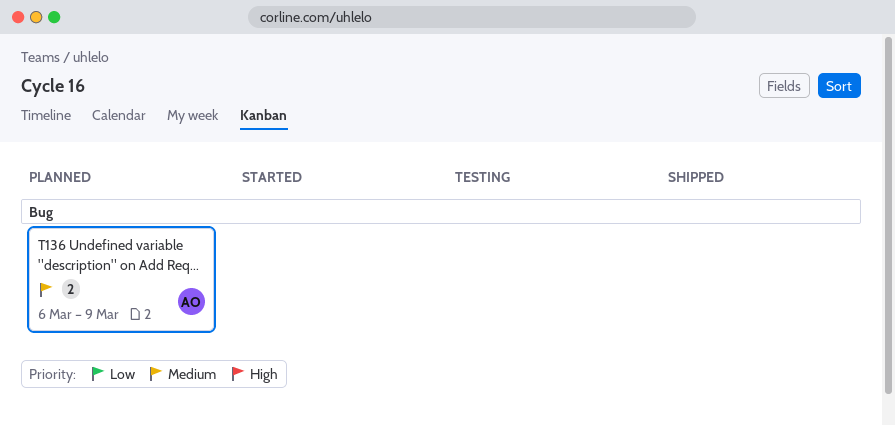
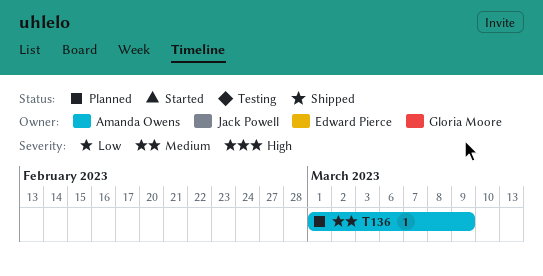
T136, estimate: 2 -> 1
T136, start: Mar 6 -> Mar 1

